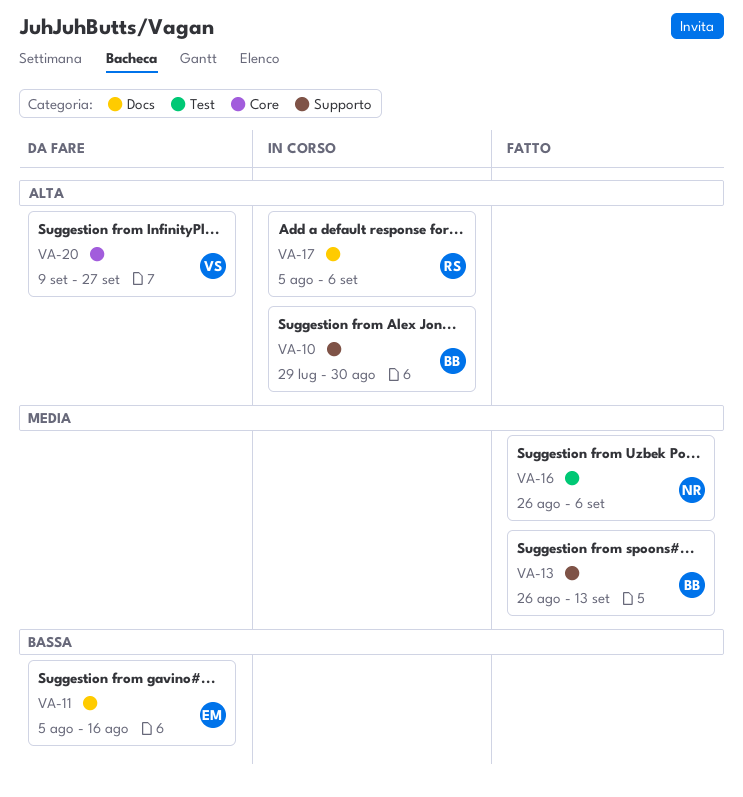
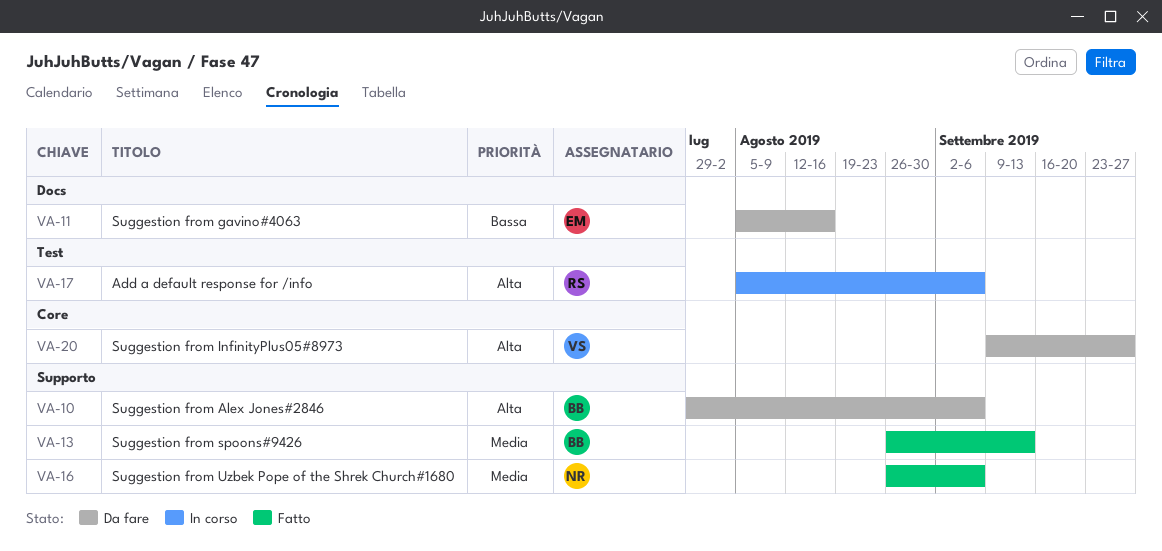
VA-10, status: In corso -> Da fare
VA-10, due: Aug 30 -> Sep 6
VA-16, label: Test -> Supporto
VA-17, label: Docs -> Test

